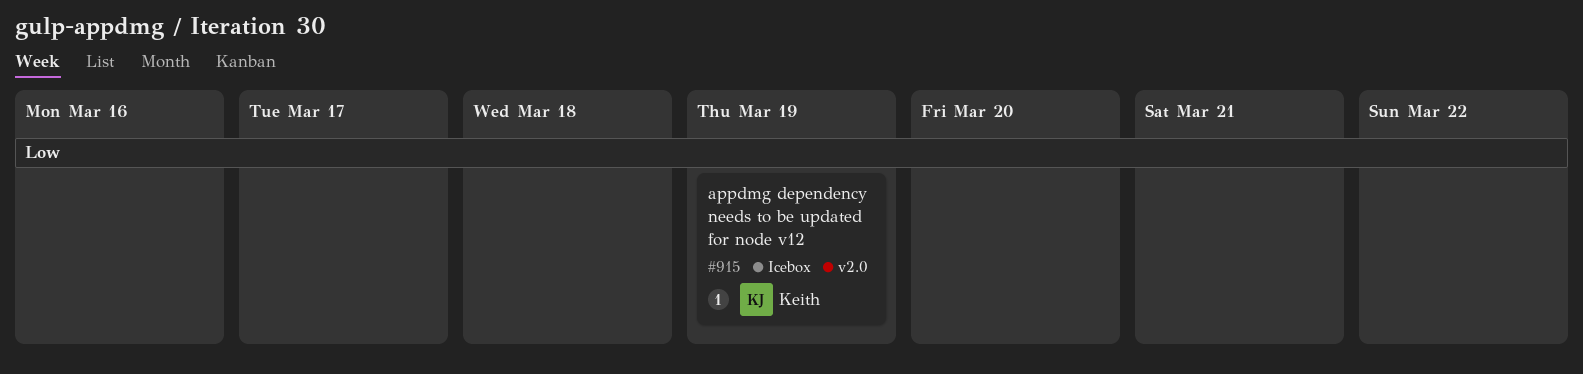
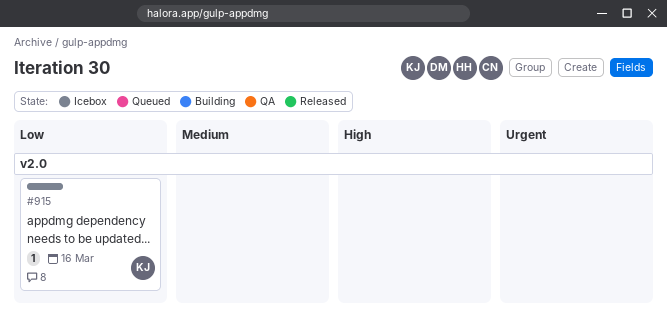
#915, due: Mar 19 -> Mar 16

